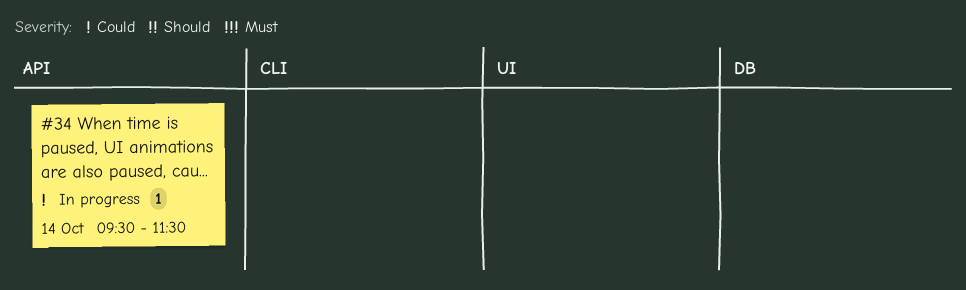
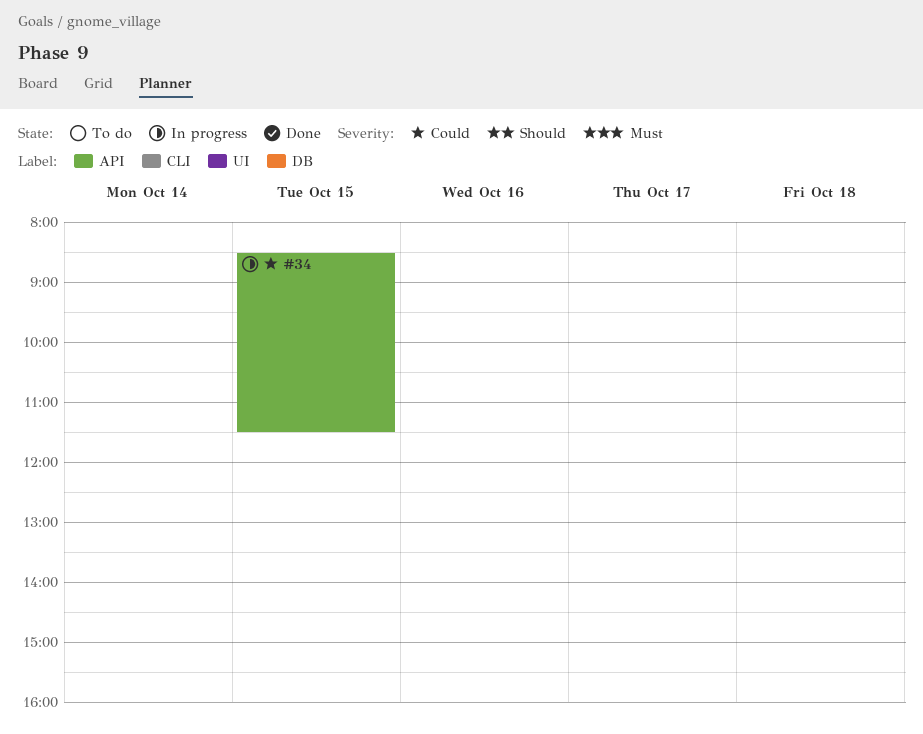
#34, day: Oct 14 -> Oct 15
#34, begins: 09:30 -> 08:30

